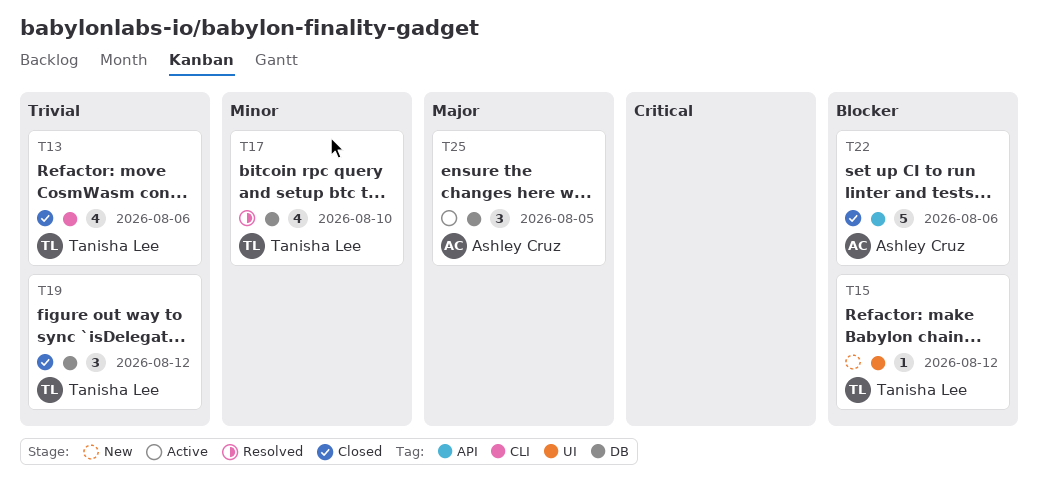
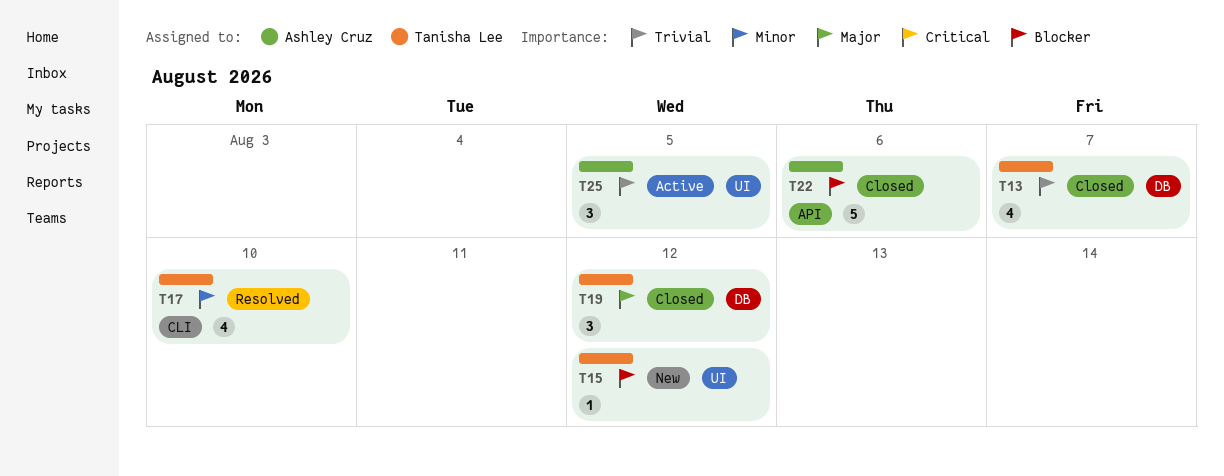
T13, label: CLI -> DB
T13, due: Aug 6 -> Aug 7
T17, label: DB -> CLI
T19, priority: Trivial -> Major
T25, priority: Major -> Trivial
T25, label: DB -> UI

